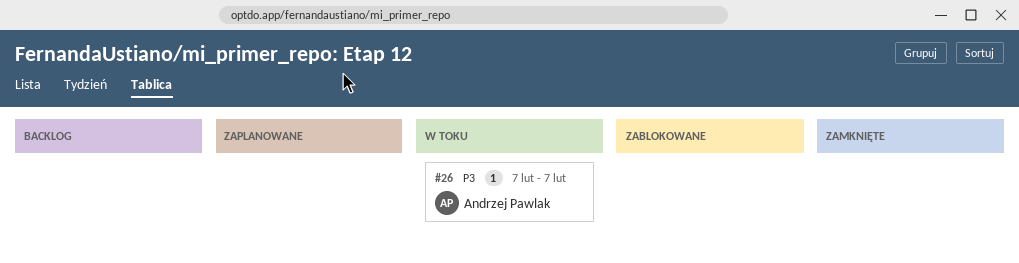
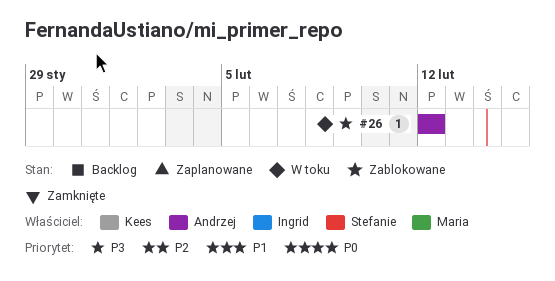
#26, start: Feb 7 -> Feb 12
#26, due: Feb 7 -> Feb 12

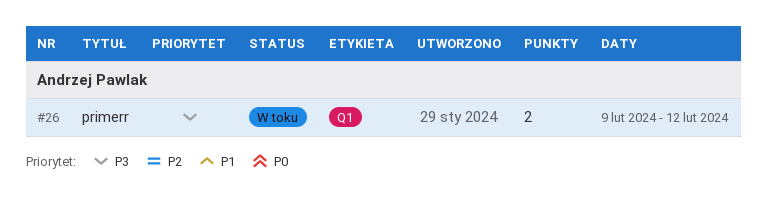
#26, estimate: 1 -> 2
#26, start: Feb 12 -> Feb 9

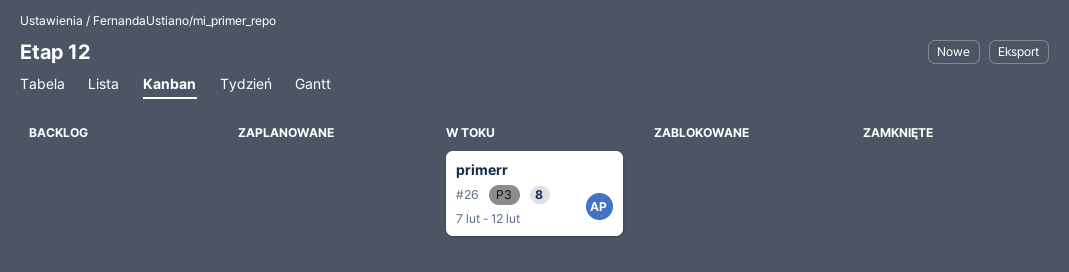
#26, estimate: 2 -> 8
#26, start: Feb 9 -> Feb 7

